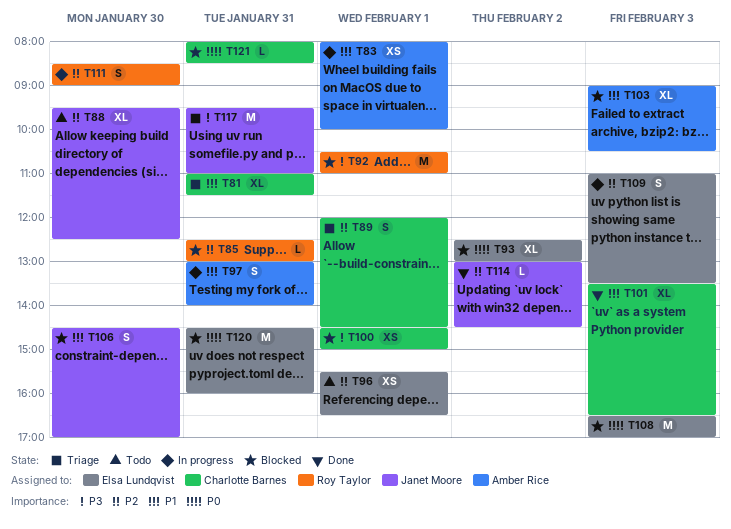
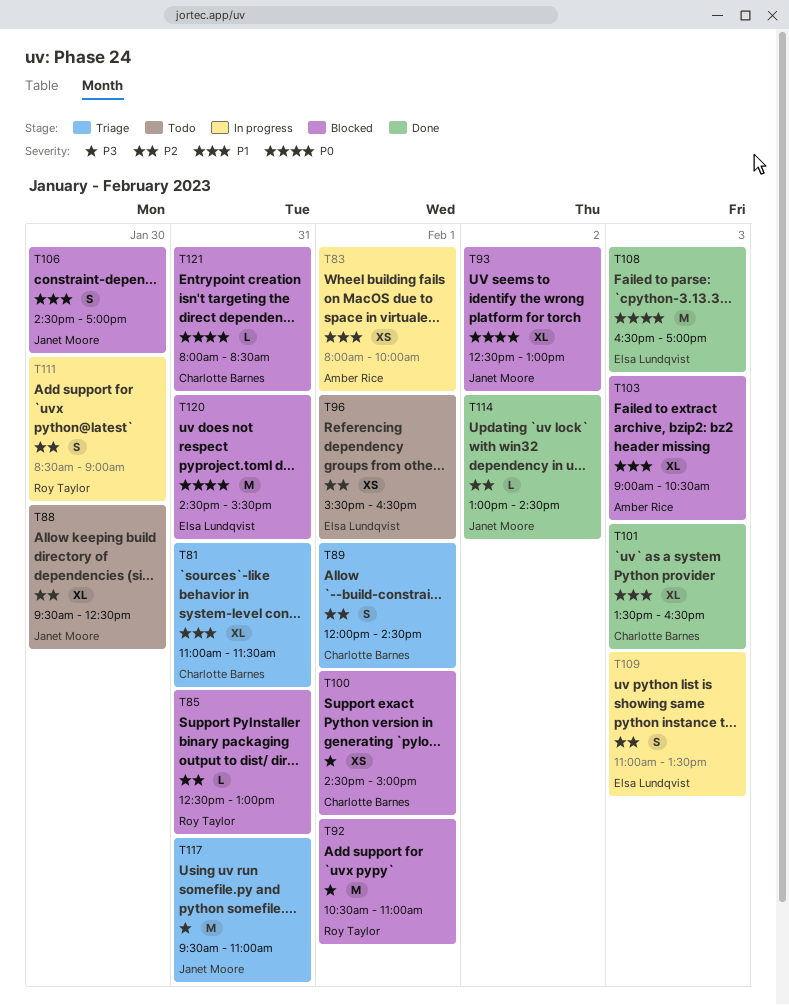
T93, owner: Elsa Lundqvist -> Janet Moore
T97: present -> none
T108, status: Blocked -> Done
T120, ends: 16:00 -> 15:30

